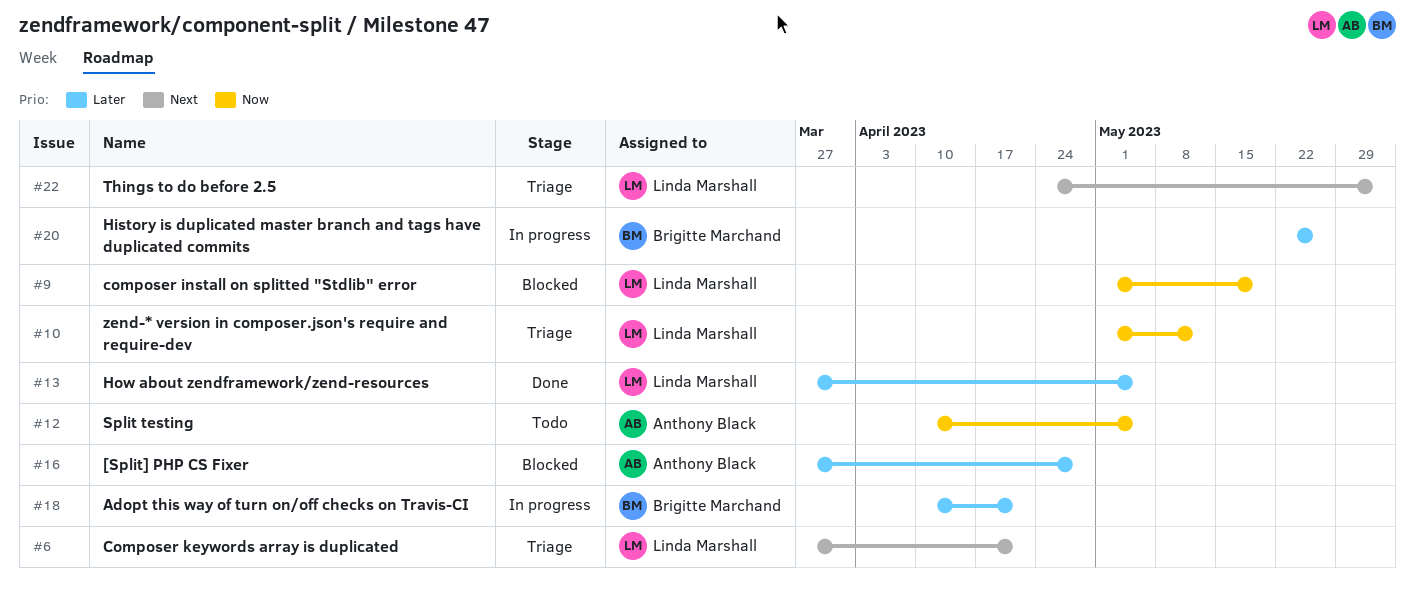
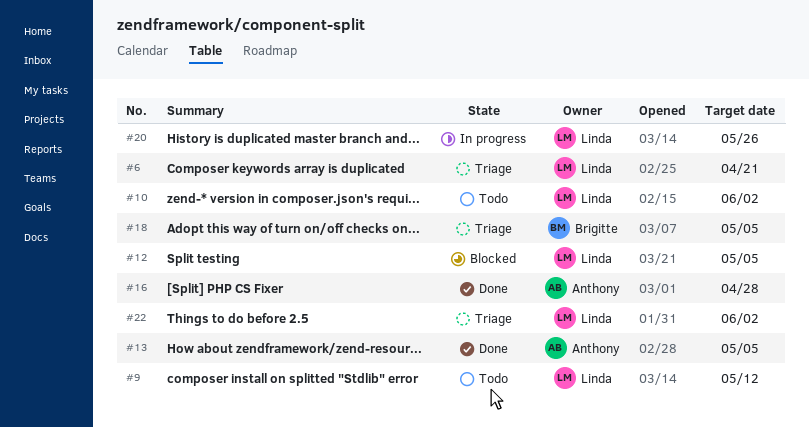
#9, status: Blocked -> Todo
#9, due: May 19 -> May 12
#10, status: Triage -> Todo
#10, due: May 12 -> Jun 2
#12, status: Todo -> Blocked
#12, owner: Anthony Black -> Linda Marshall
#13, owner: Linda Marshall -> Anthony Black
#16, status: Blocked -> Done
#18, status: In progress -> Triage
#18, due: Apr 21 -> May 5
#20, owner: Brigitte Marchand -> Linda Marshall

